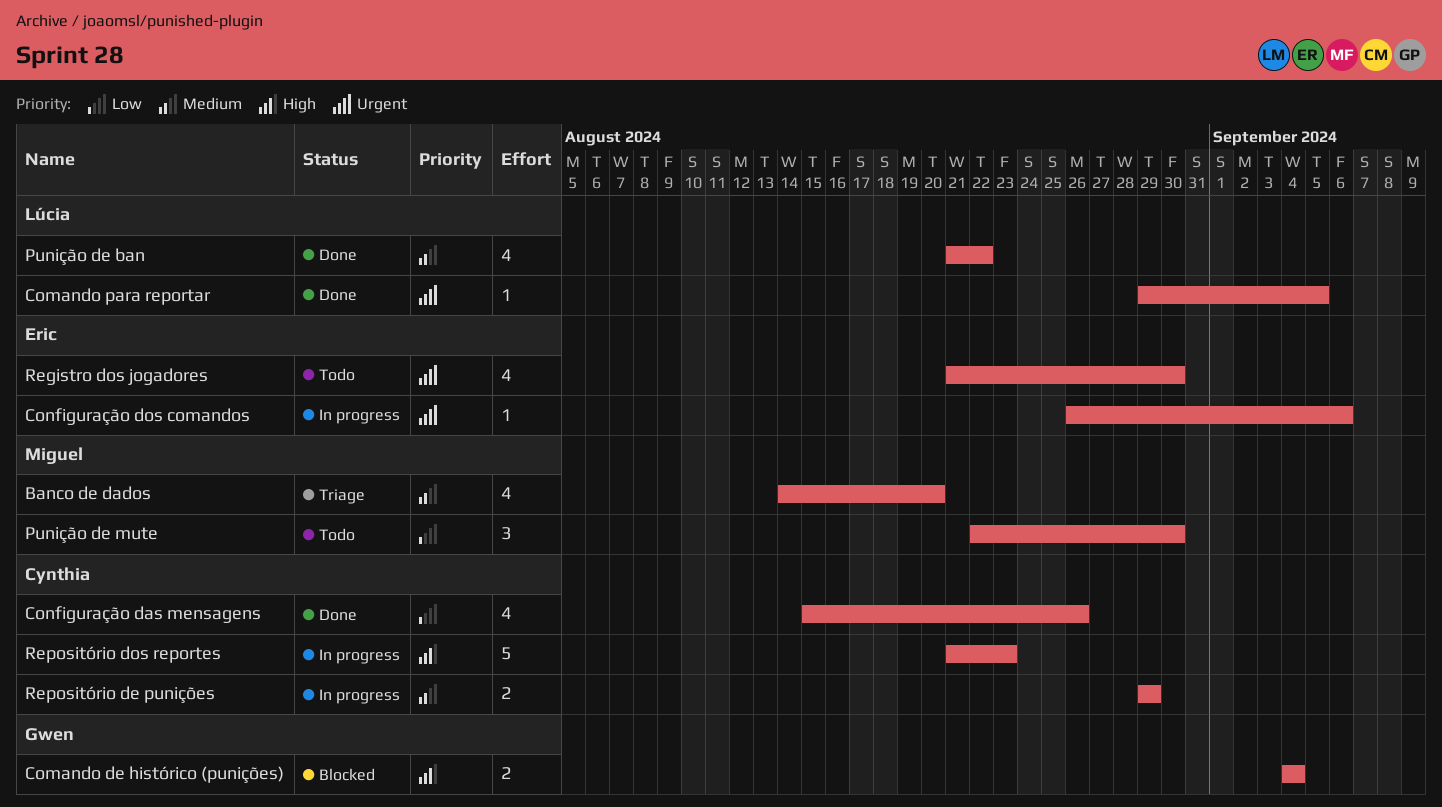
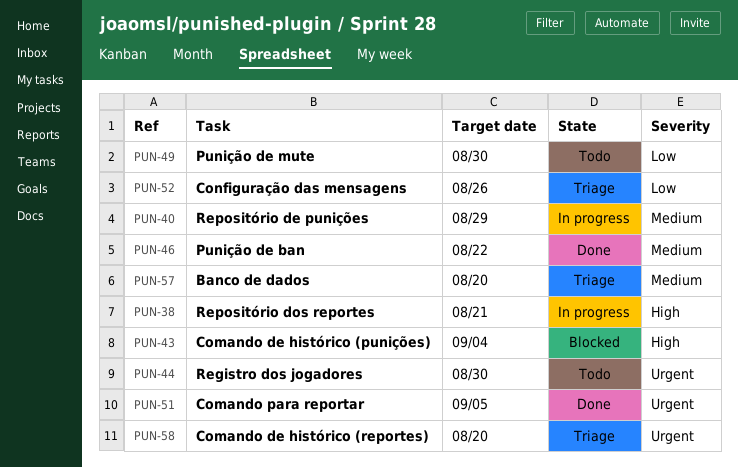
Comando de histórico (reportes): none -> present
Configuração das mensagens, status: Done -> Triage
Configuração dos comandos: present -> none
Repositório dos reportes, due: Aug 23 -> Aug 21

